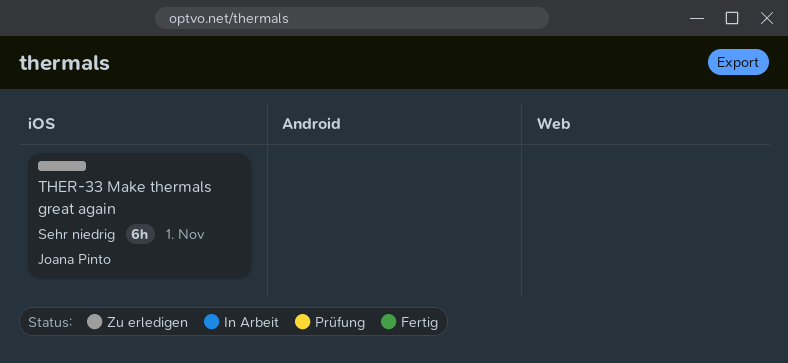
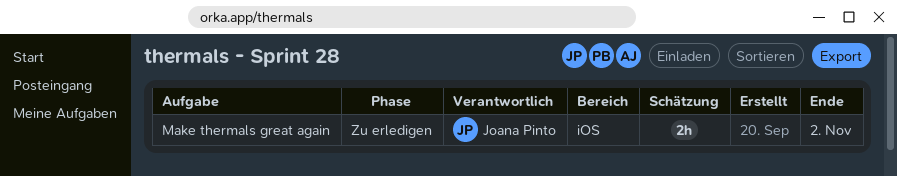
Make thermals great again, estimate: 6h -> 2h
Make thermals great again, due: Nov 1 -> Nov 2

